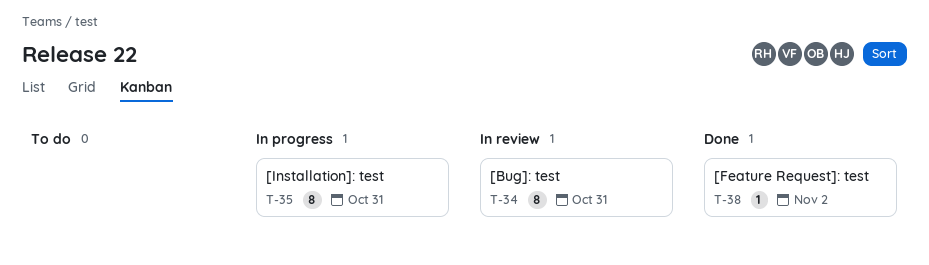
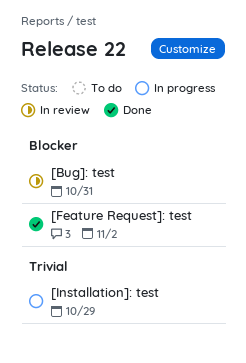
[Installation]: test, due: Oct 31 -> Oct 29

